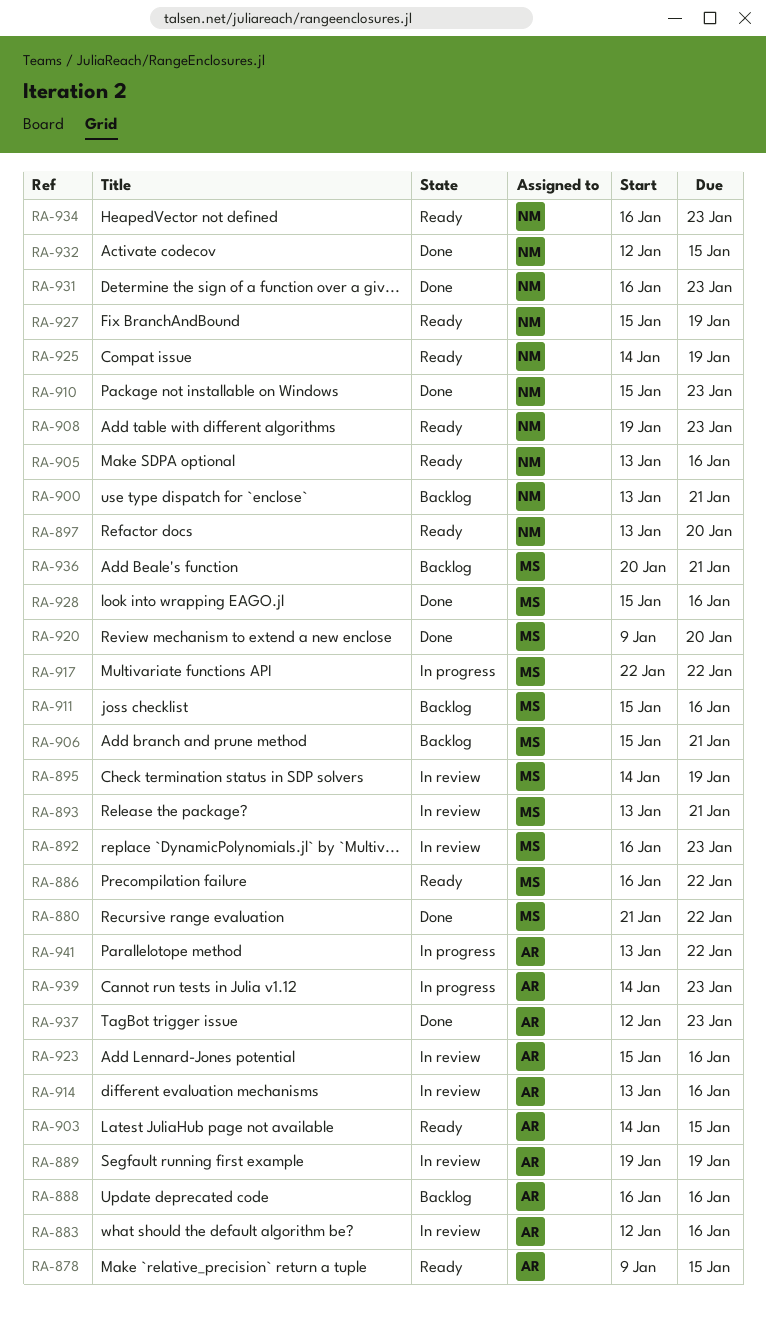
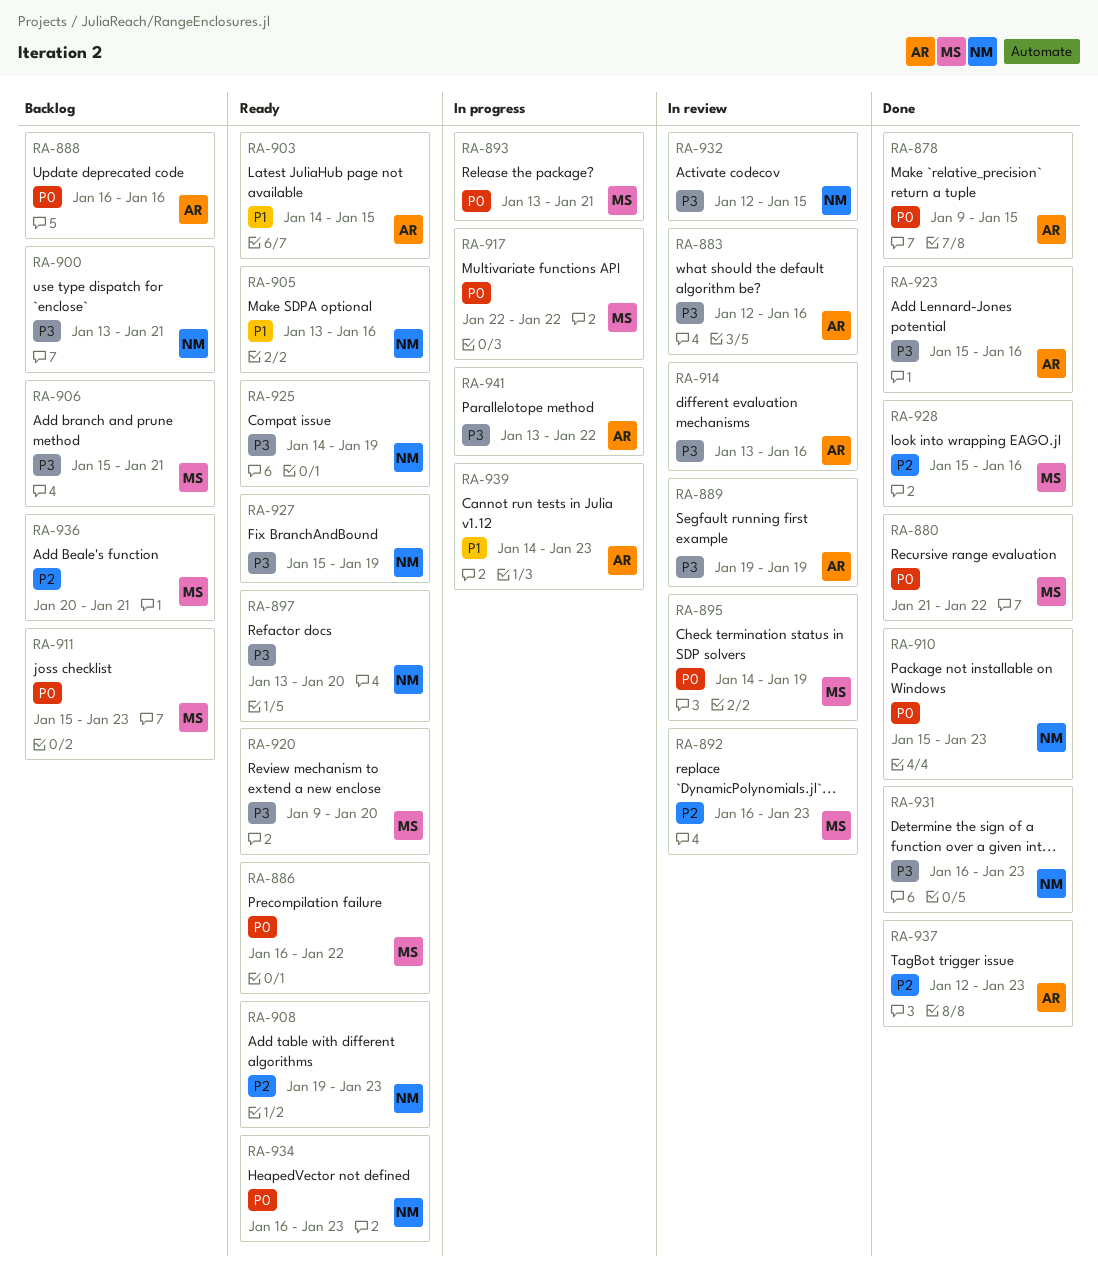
RA-878, status: Ready -> Done
RA-893, status: In review -> In progress
RA-911, due: Jan 16 -> Jan 23
RA-920, status: Done -> Ready
RA-923, status: In review -> Done
RA-932, status: Done -> In review

